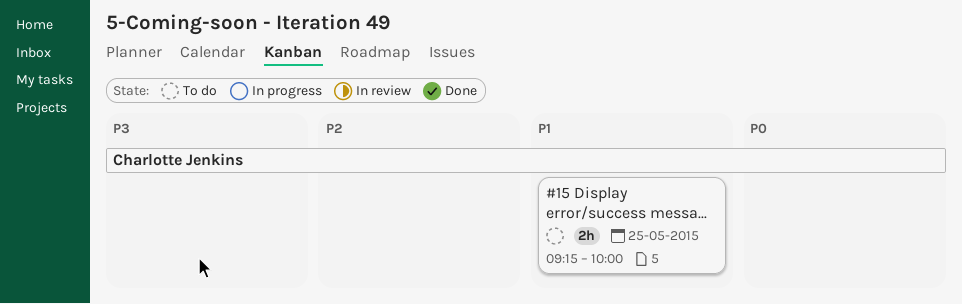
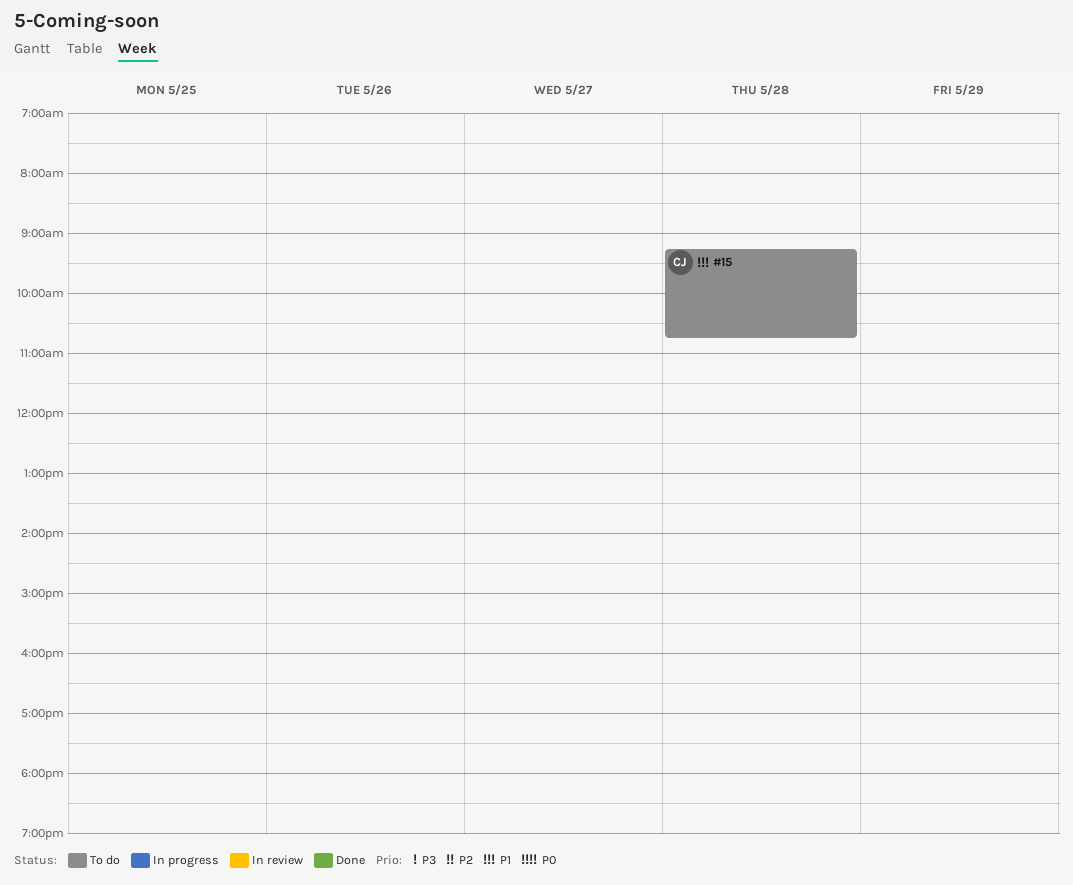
#15, day: May 25 -> May 28
#15, ends: 10:00 -> 10:45

